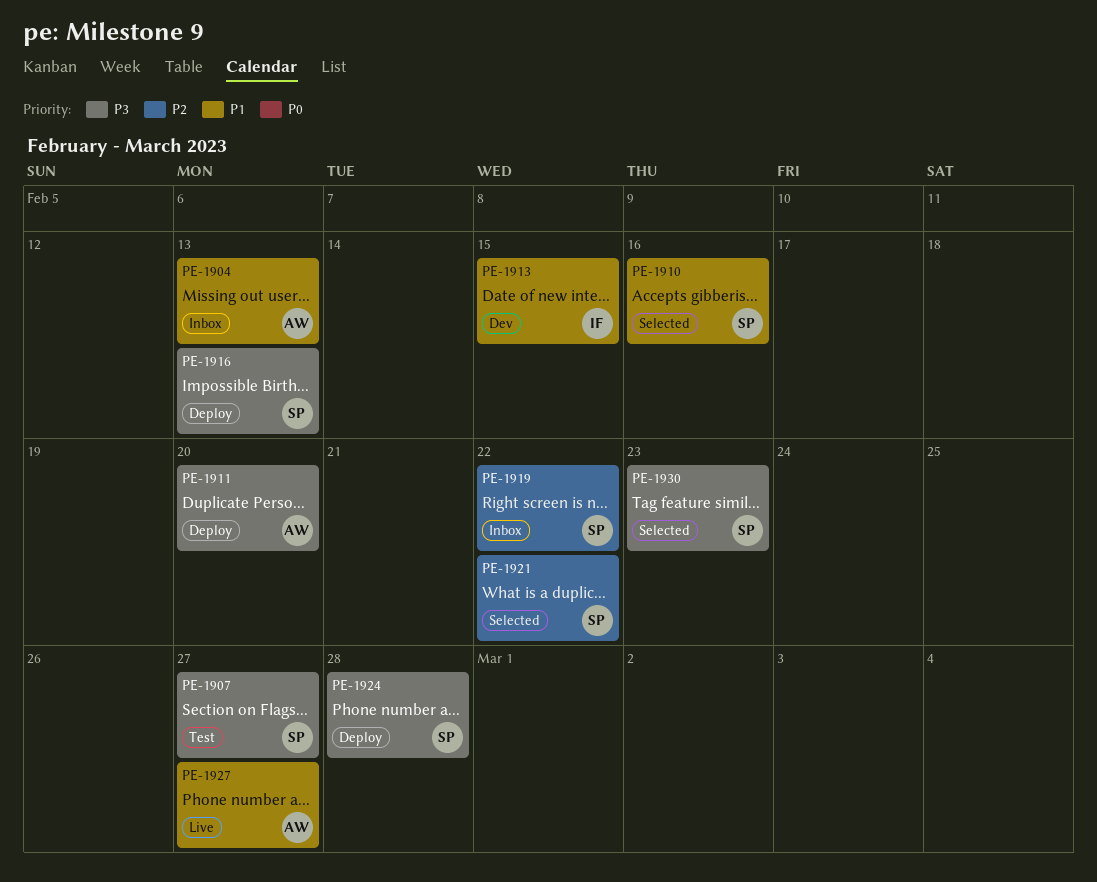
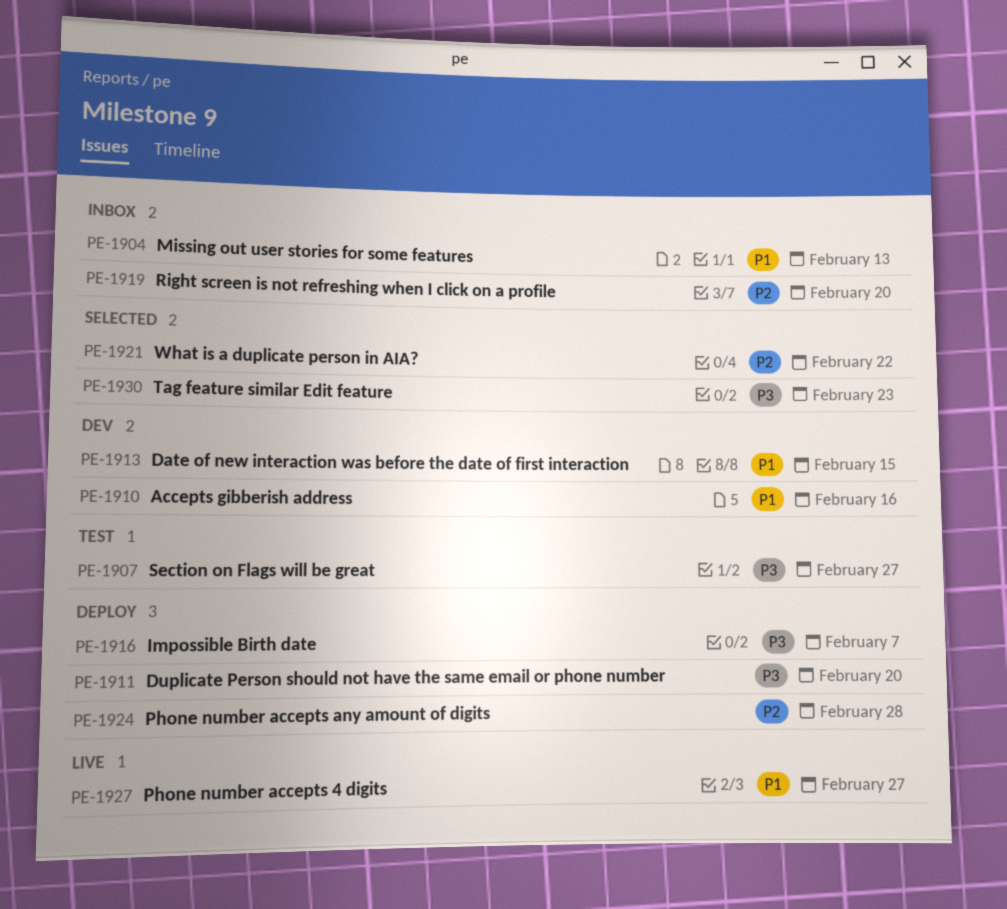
PE-1910, status: Selected -> Dev
PE-1916, due: Feb 13 -> Feb 7
PE-1919, due: Feb 22 -> Feb 20
PE-1924, priority: P3 -> P2

